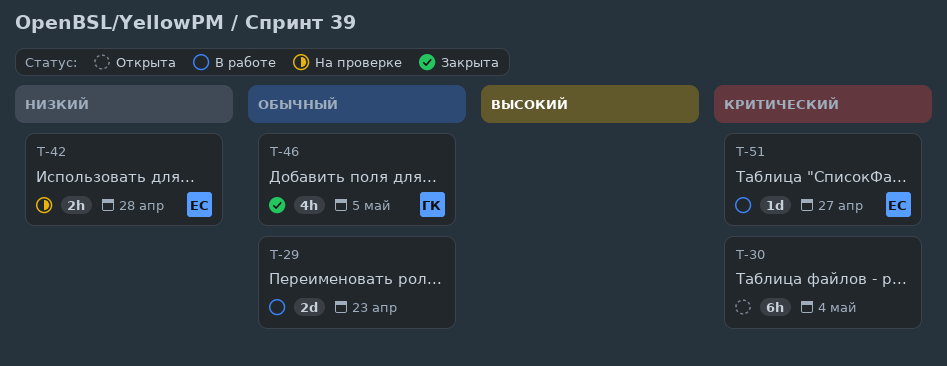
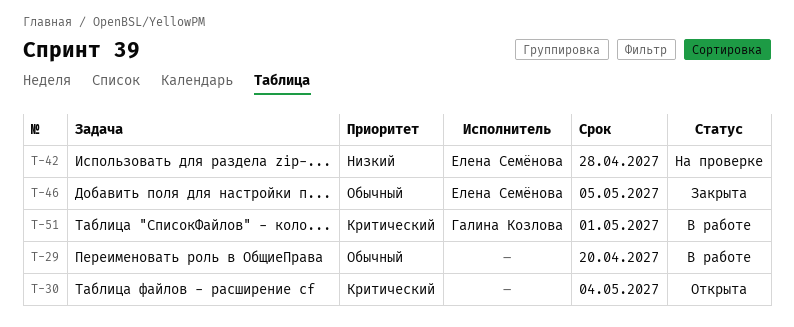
T-29, due: Apr 23 -> Apr 20
T-46, owner: Галина Козлова -> Елена Семёнова
T-51, owner: Елена Семёнова -> Галина Козлова
T-51, due: Apr 27 -> May 1

